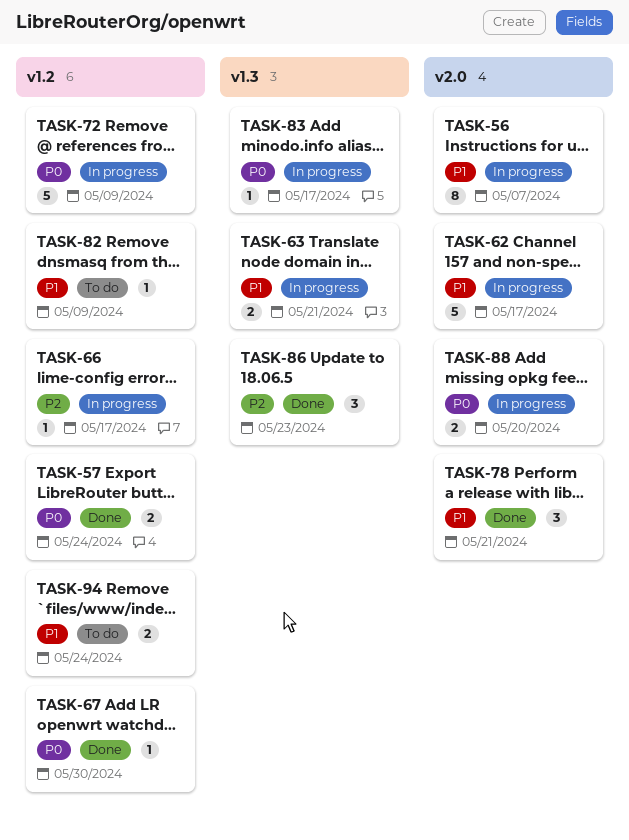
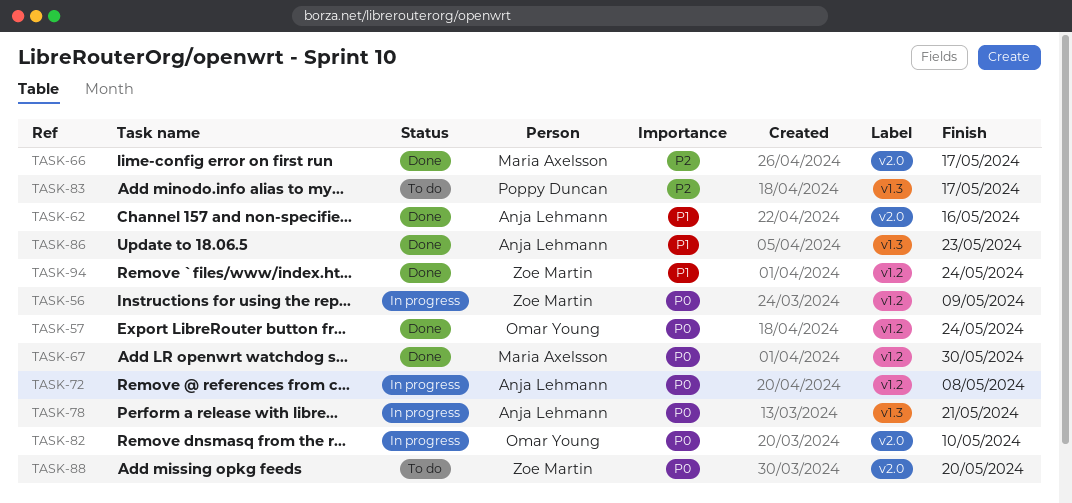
TASK-56, priority: P1 -> P0
TASK-56, label: v2.0 -> v1.2
TASK-56, due: May 7 -> May 9
TASK-62, status: In progress -> Done
TASK-62, due: May 17 -> May 16
TASK-63: present -> none
TASK-66, status: In progress -> Done
TASK-66, label: v1.2 -> v2.0
TASK-72, due: May 9 -> May 8
TASK-78, status: Done -> In progress
TASK-78, priority: P1 -> P0
TASK-78, label: v2.0 -> v1.3
TASK-82, status: To do -> In progress
TASK-82, priority: P1 -> P0
TASK-82, label: v1.2 -> v2.0
TASK-82, due: May 9 -> May 10
TASK-83, status: In progress -> To do
TASK-83, priority: P0 -> P2
TASK-86, priority: P2 -> P1
TASK-88, status: In progress -> To do
TASK-94, status: To do -> Done

